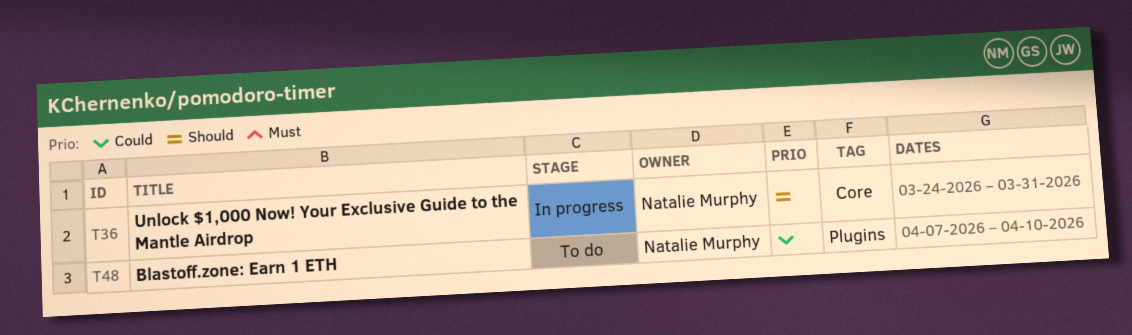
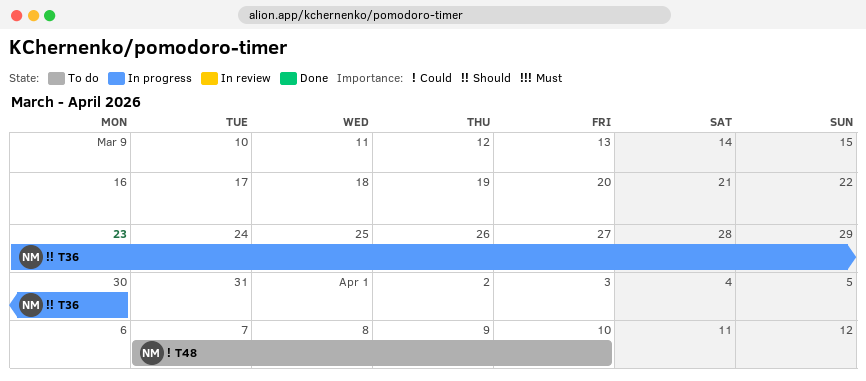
T36, start: Mar 24 -> Mar 23
T36, due: Mar 31 -> Mar 30

